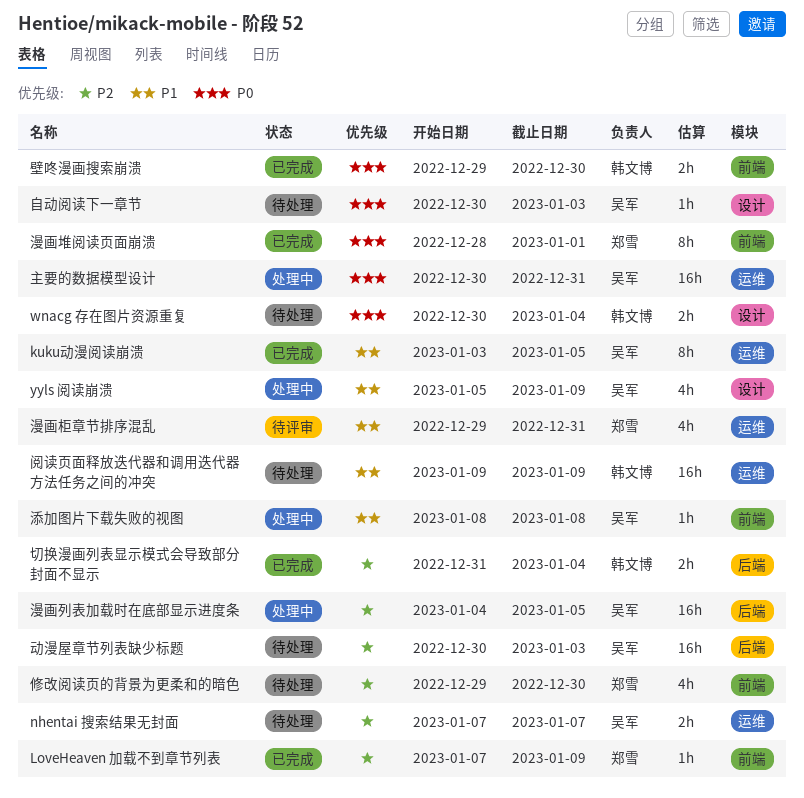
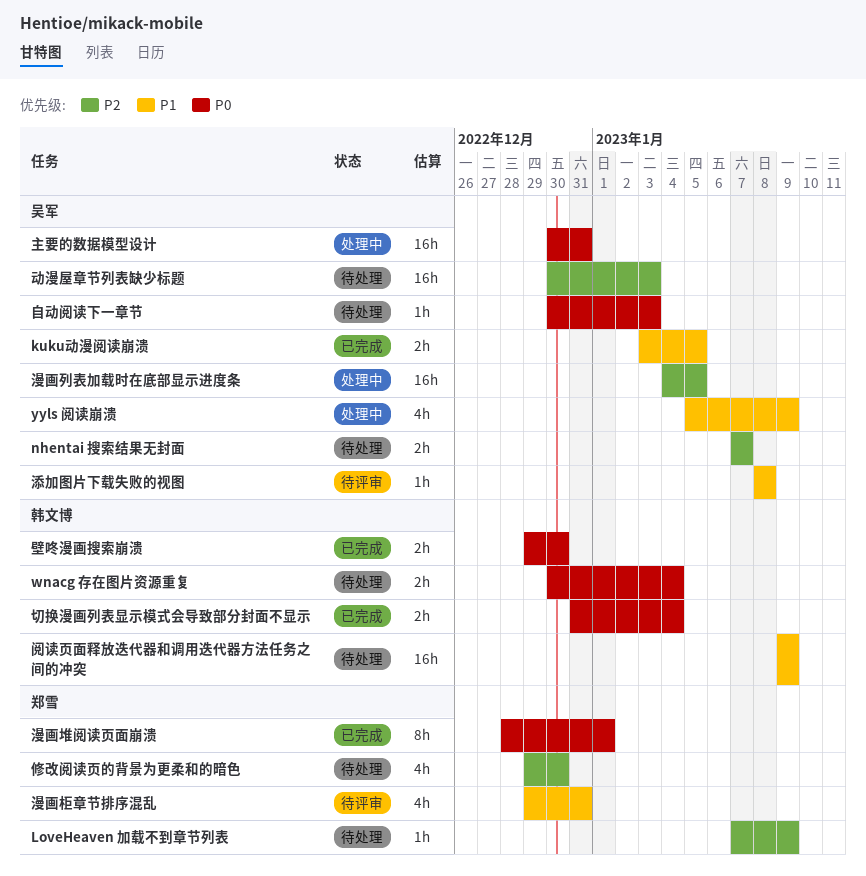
kuku动漫阅读崩溃, estimate: 8h -> 2h
LoveHeaven 加载不到章节列表, status: 已完成 -> 待处理
切换漫画列表显示模式会导致部分封面不显示, priority: P2 -> P0
添加图片下载失败的视图, status: 处理中 -> 待评审

